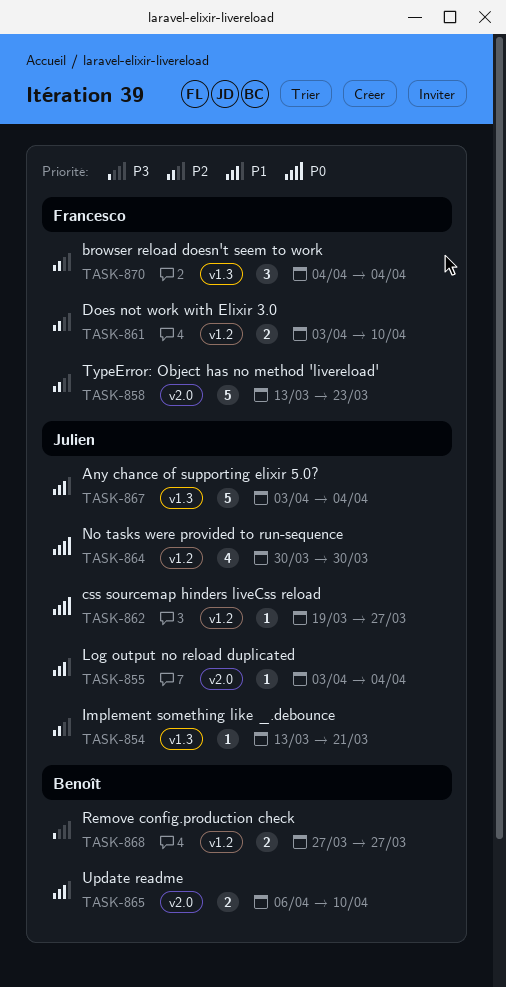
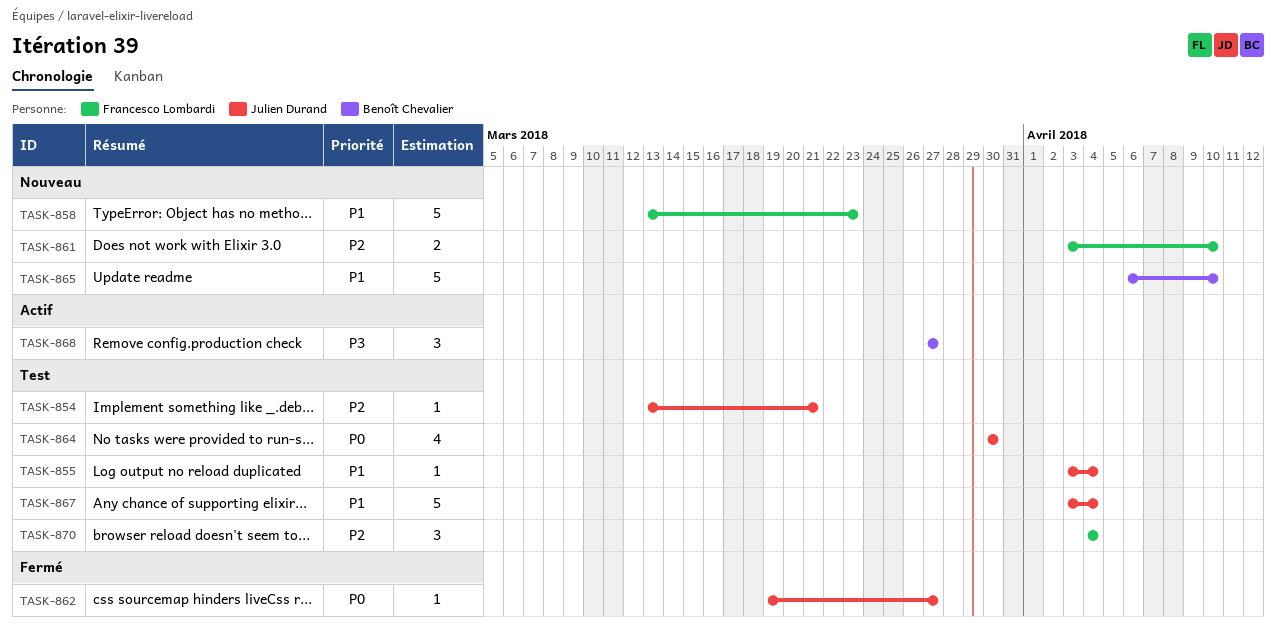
TASK-858, priority: P2 -> P1
TASK-865, estimate: 2 -> 5
TASK-868, estimate: 2 -> 3

